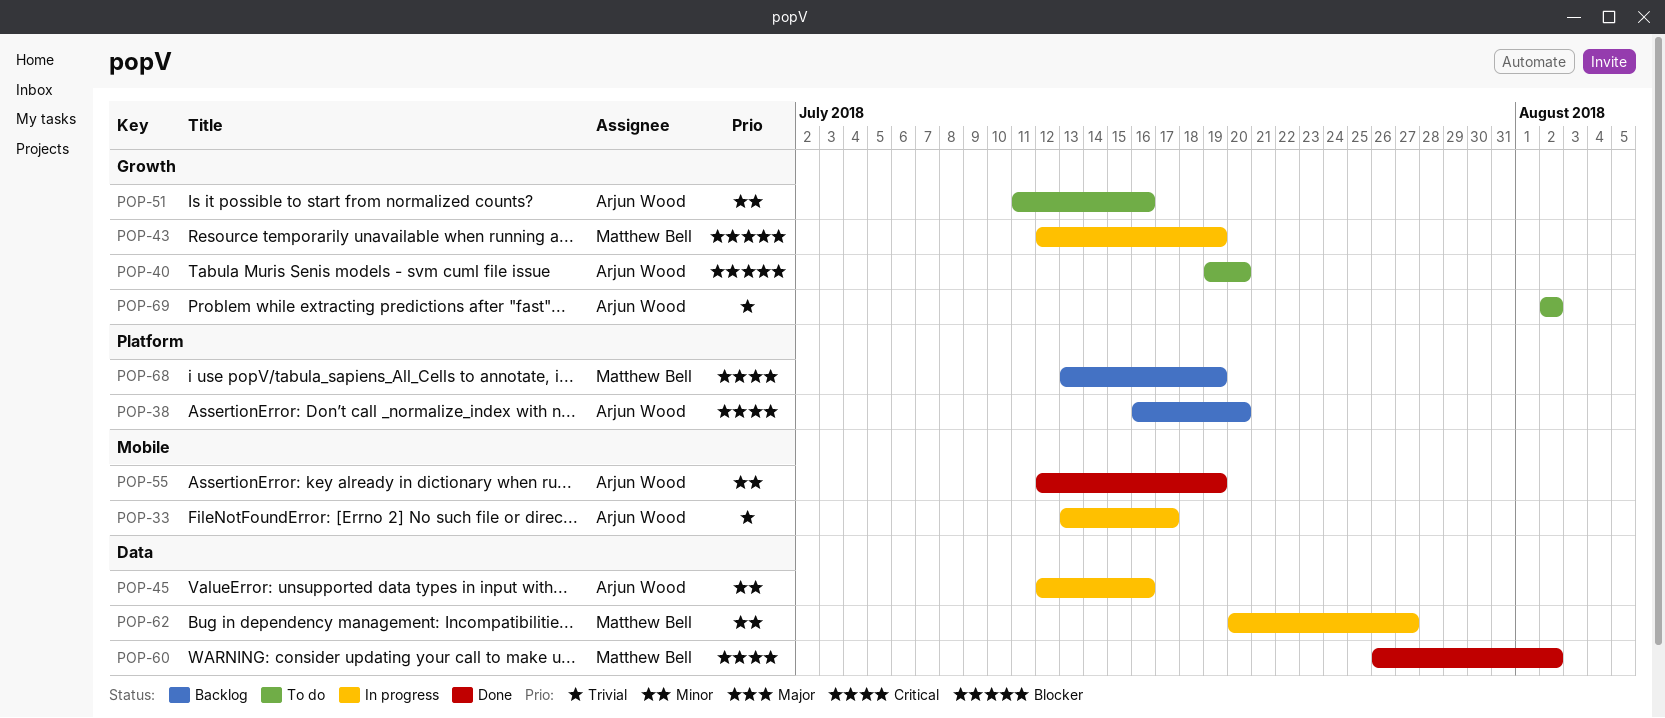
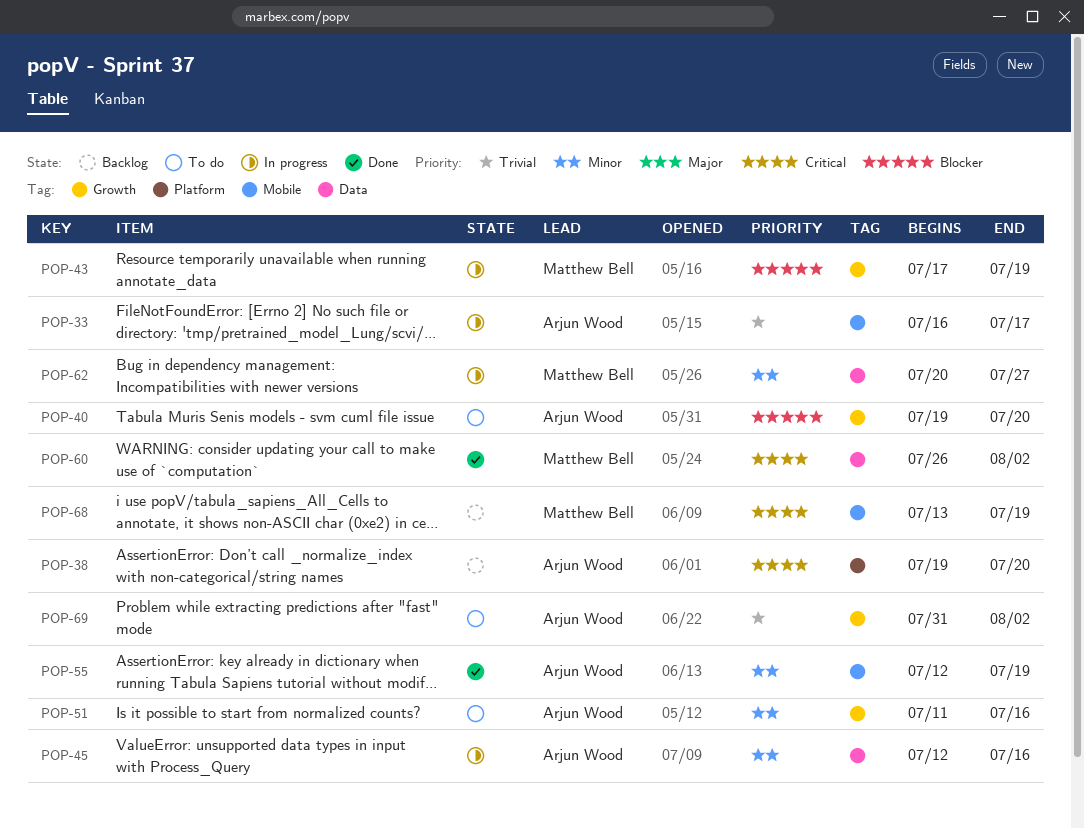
POP-33, start: Jul 13 -> Jul 16
POP-38, start: Jul 16 -> Jul 19
POP-43, start: Jul 12 -> Jul 17
POP-68, label: Platform -> Mobile
POP-69, start: Aug 2 -> Jul 31

